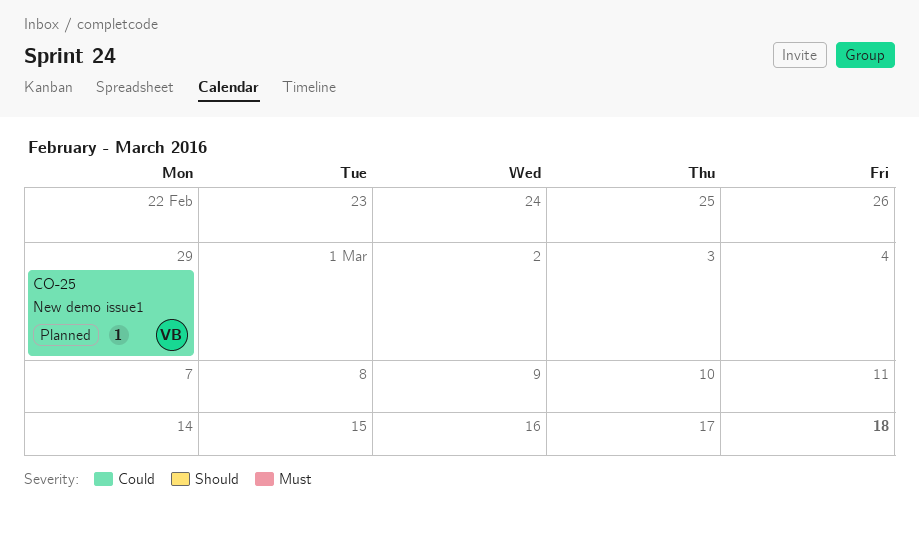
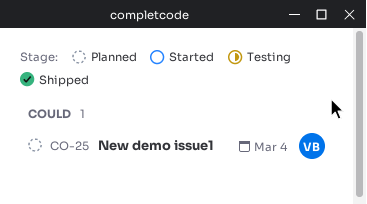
CO-25, due: Feb 29 -> Mar 4

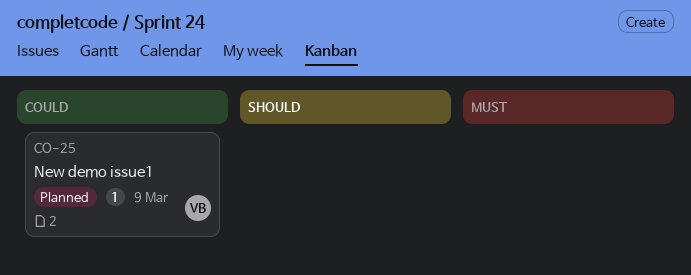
CO-25, due: Mar 4 -> Mar 9

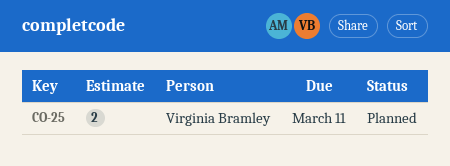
CO-25, estimate: 1 -> 2
CO-25, due: Mar 9 -> Mar 11

